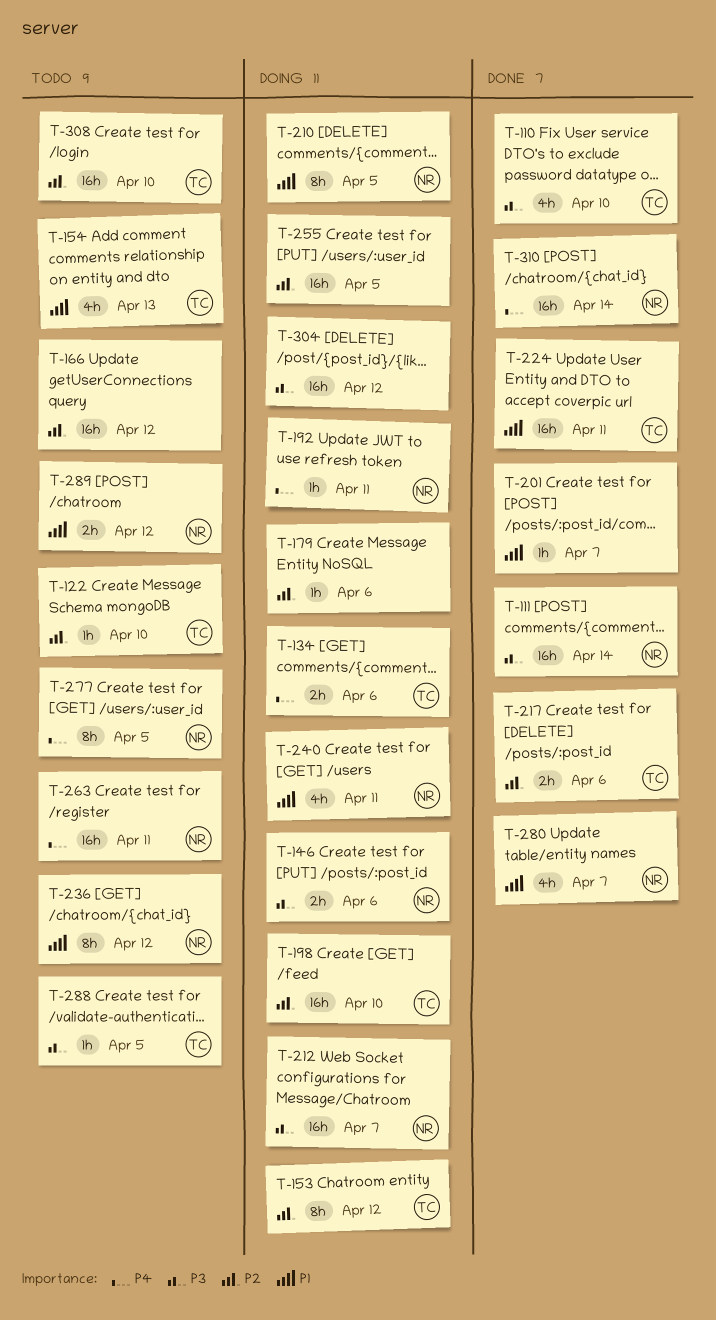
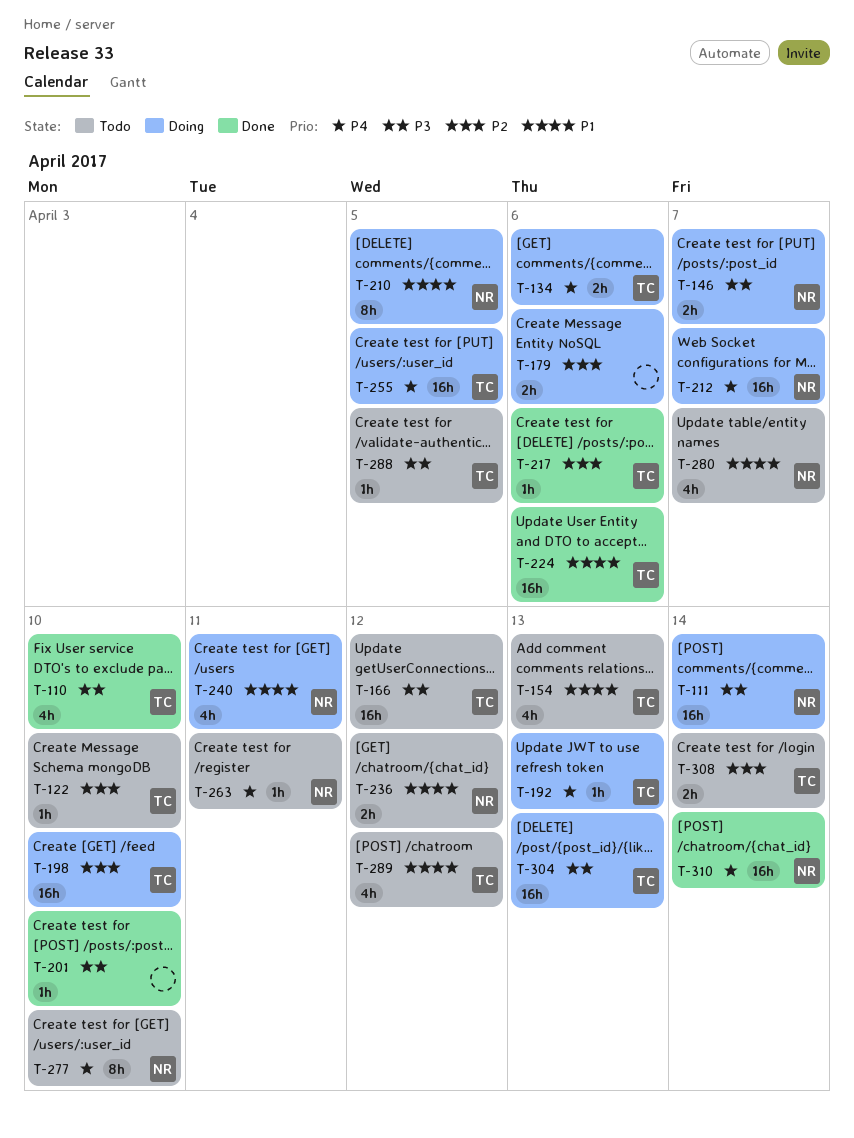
T-111, status: Done -> Doing
T-146, due: Apr 6 -> Apr 7
T-153: present -> none
T-166, owner: none -> TC
T-166, priority: P2 -> P3
T-179, estimate: 1h -> 2h
T-192, owner: NR -> TC
T-192, due: Apr 11 -> Apr 13
T-201, priority: P1 -> P3
T-201, due: Apr 7 -> Apr 10
T-212, priority: P3 -> P4
T-217, estimate: 2h -> 1h
T-224, due: Apr 11 -> Apr 6
T-236, estimate: 8h -> 2h
T-255, owner: none -> TC
T-255, priority: P2 -> P4
T-263, estimate: 16h -> 1h
T-277, due: Apr 5 -> Apr 10
T-280, status: Done -> Todo
T-289, owner: NR -> TC
T-289, estimate: 2h -> 4h
T-304, owner: none -> TC
T-304, due: Apr 12 -> Apr 13
T-308, estimate: 16h -> 2h
T-308, due: Apr 10 -> Apr 14

